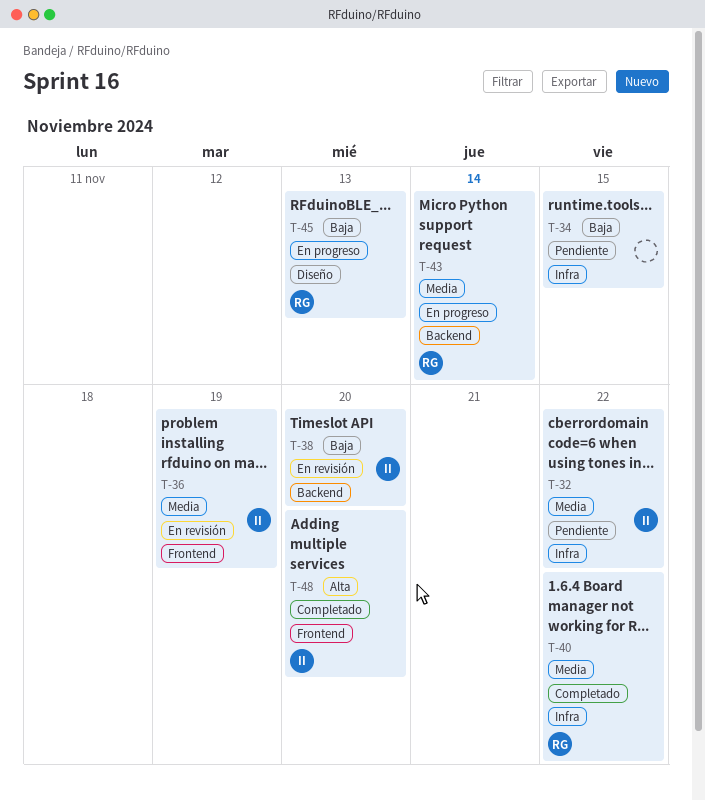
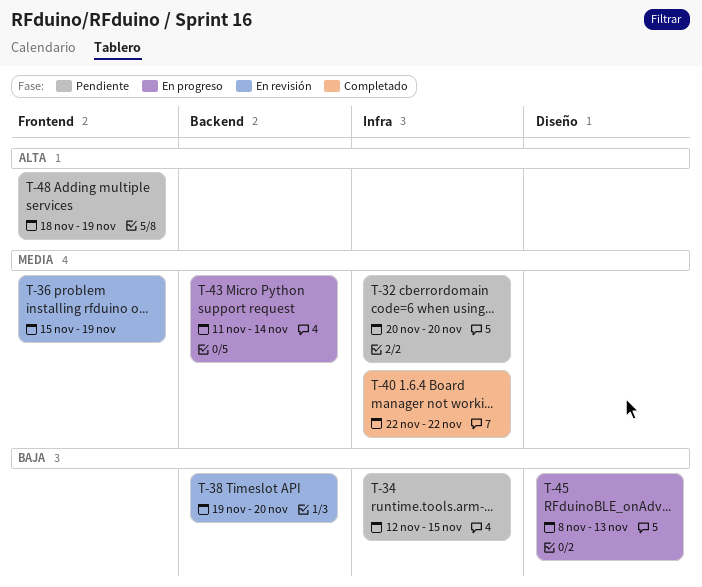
T-32, due: Nov 22 -> Nov 20
T-48, status: Completado -> Pendiente
T-48, due: Nov 20 -> Nov 19

